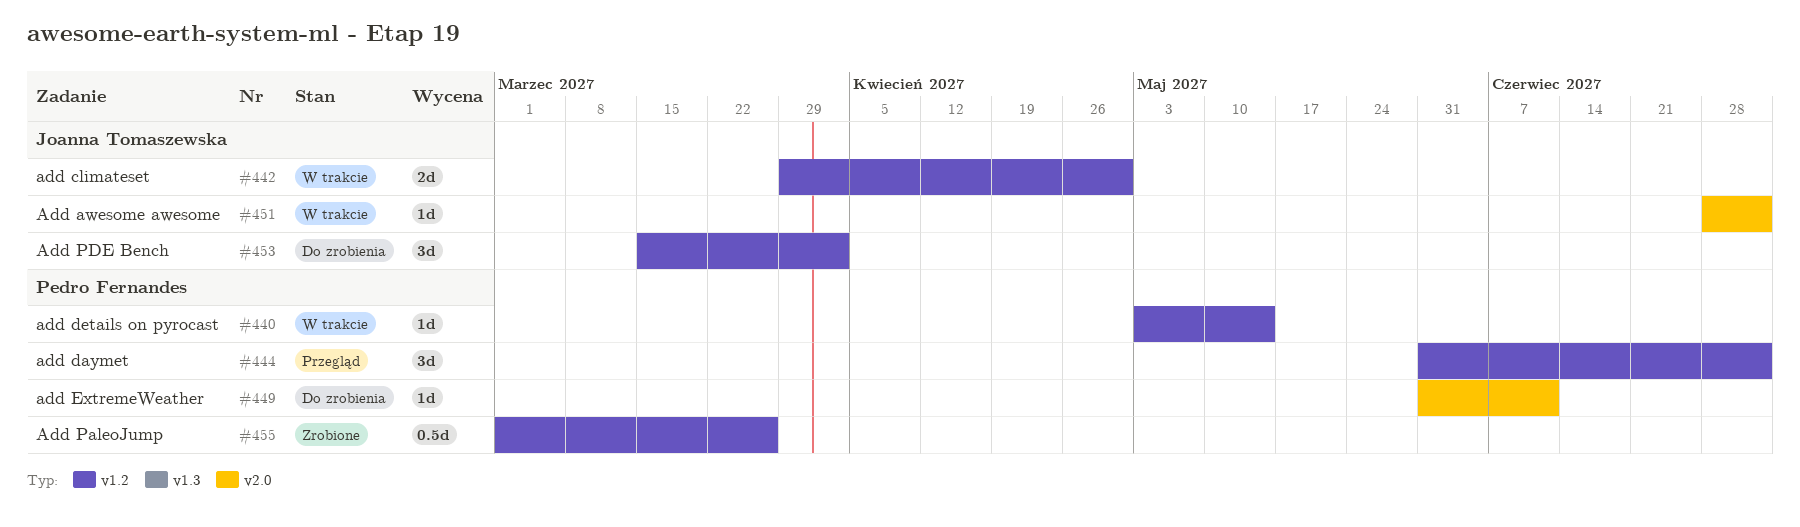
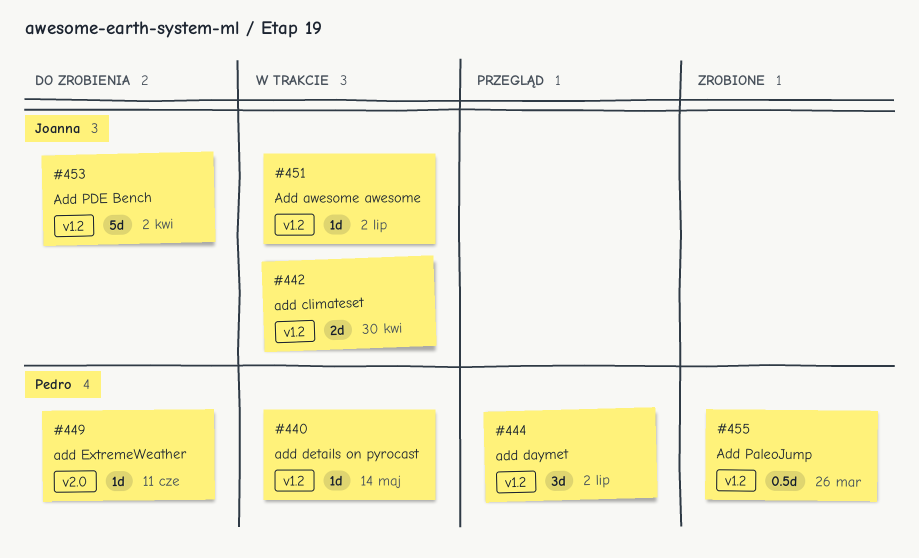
#451, label: v2.0 -> v1.2
#453, estimate: 3d -> 5d

